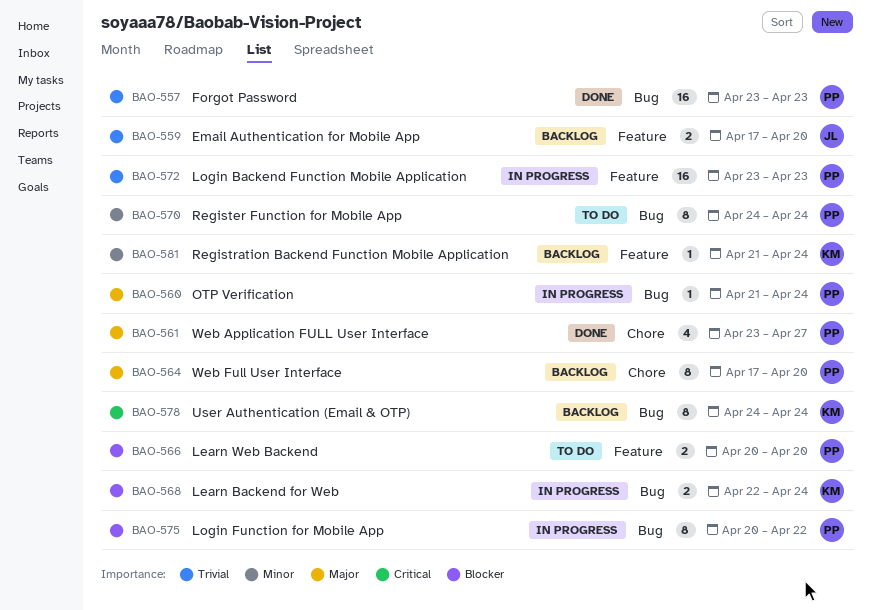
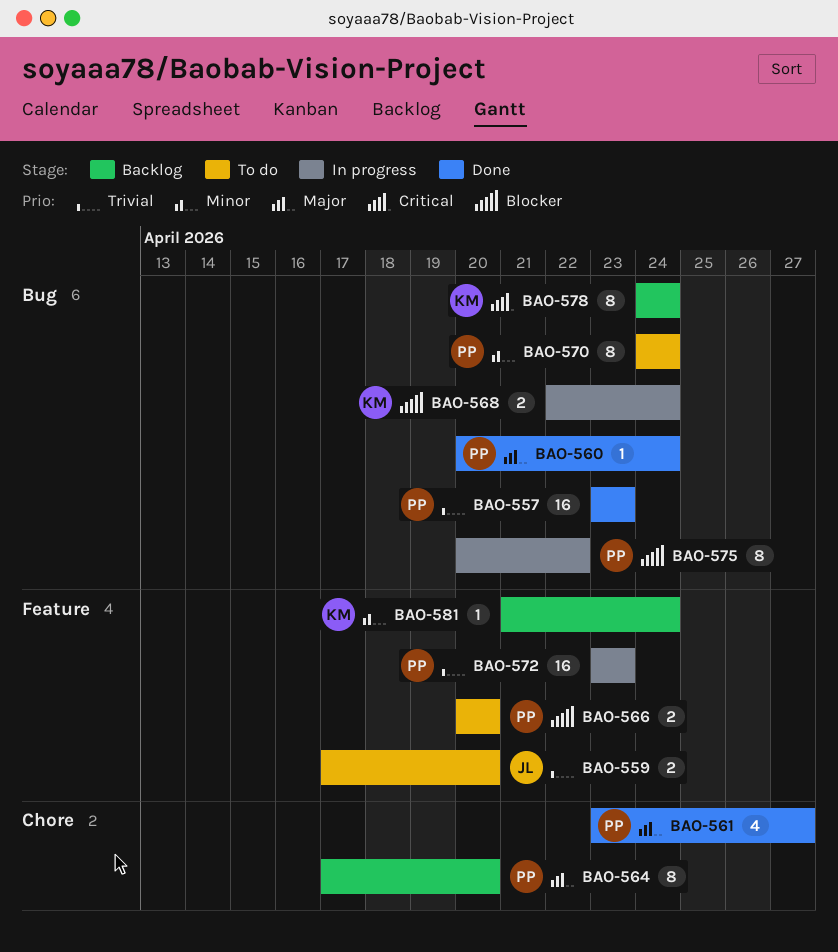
BAO-559, status: Backlog -> To do
BAO-560, status: In progress -> Done
BAO-560, start: Apr 21 -> Apr 20

